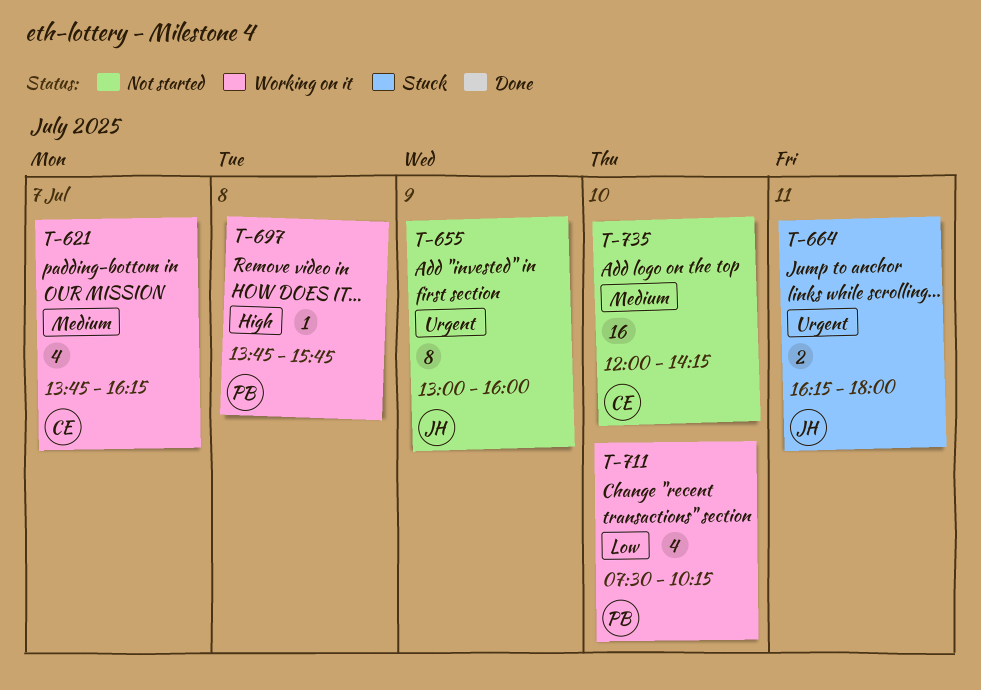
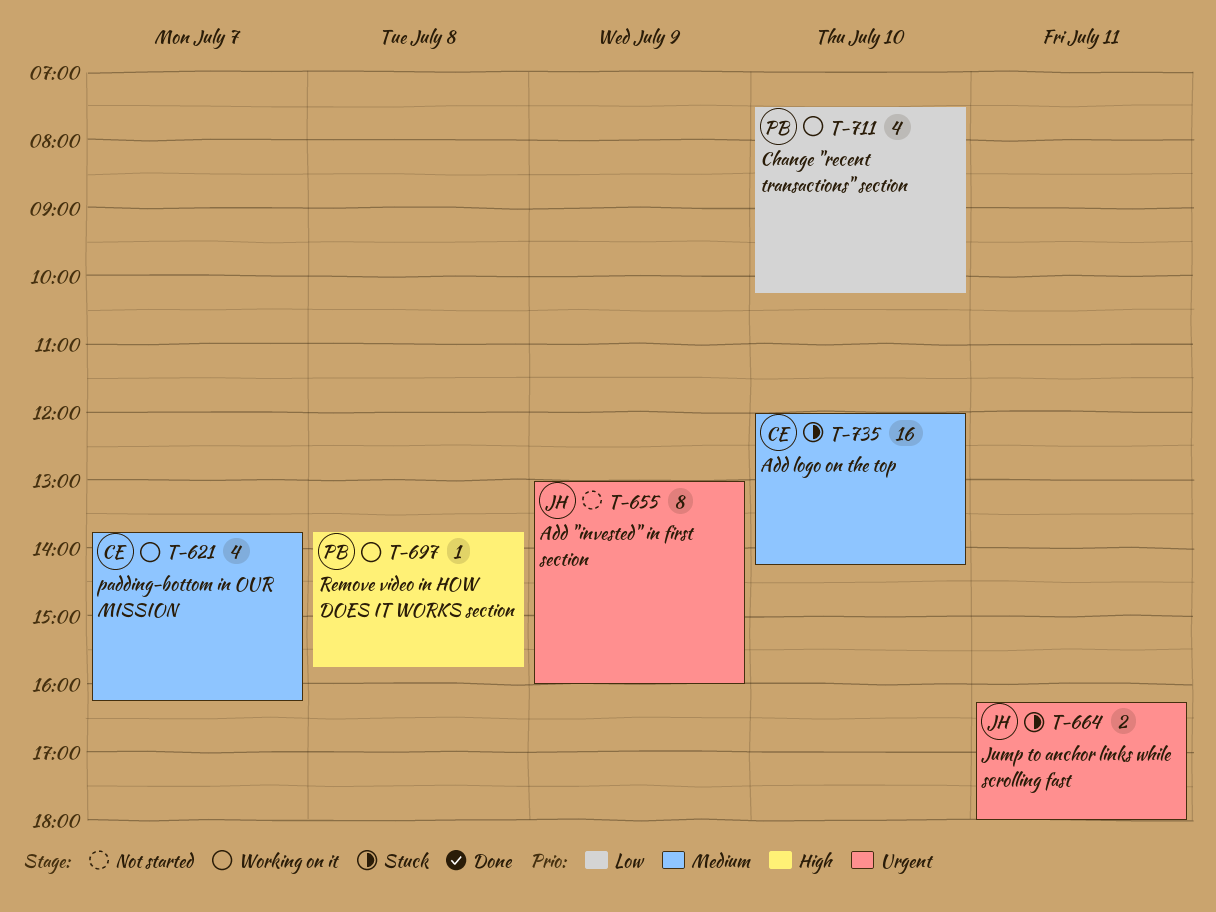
T-735, status: Not started -> Stuck

